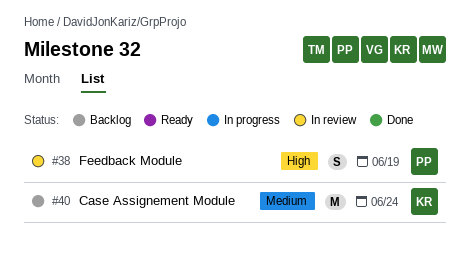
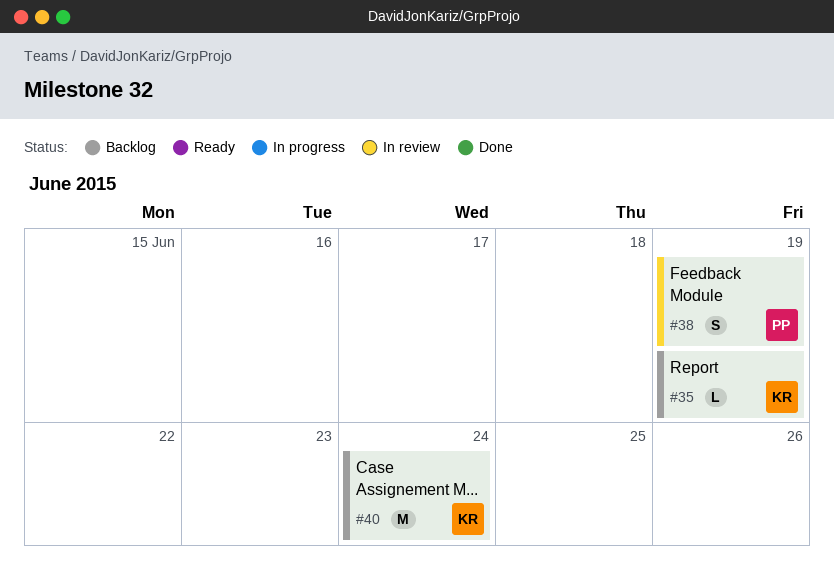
#35: none -> present

